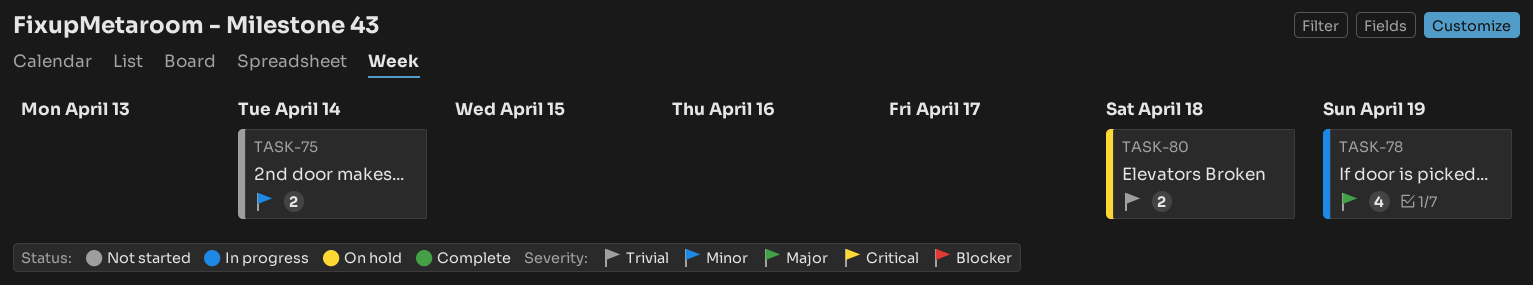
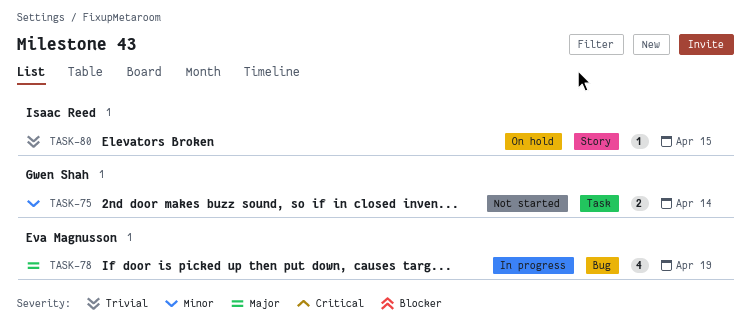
TASK-80, estimate: 2 -> 1
TASK-80, due: Apr 18 -> Apr 15

